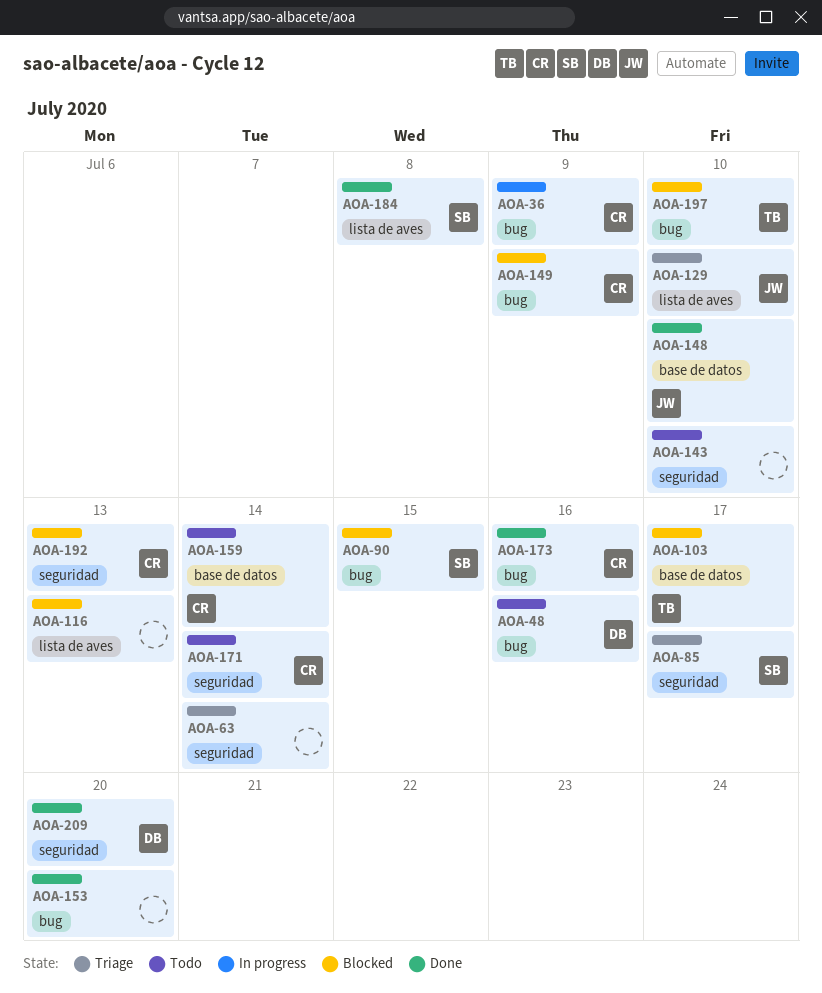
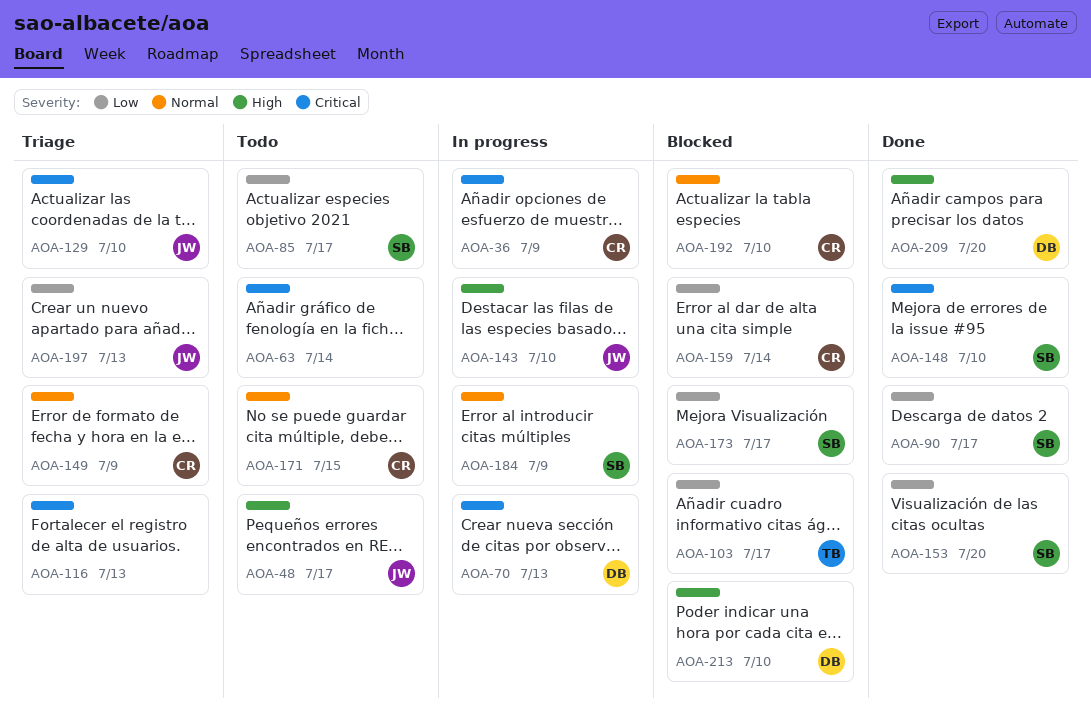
AOA-48, owner: DB -> JW
AOA-48, due: Jul 16 -> Jul 17
AOA-63, status: Triage -> Todo
AOA-70: none -> present
AOA-85, status: Triage -> Todo
AOA-90, status: Blocked -> Done
AOA-90, due: Jul 15 -> Jul 17
AOA-116, status: Blocked -> Triage
AOA-143, status: Todo -> In progress
AOA-143, owner: none -> JW
AOA-148, owner: JW -> SB
AOA-149, status: Blocked -> Triage
AOA-153, owner: none -> SB
AOA-159, status: Todo -> Blocked
AOA-171, due: Jul 14 -> Jul 15
AOA-173, status: Done -> Blocked
AOA-173, owner: CR -> SB
AOA-173, due: Jul 16 -> Jul 17
AOA-184, status: Done -> In progress
AOA-184, due: Jul 8 -> Jul 9
AOA-192, due: Jul 13 -> Jul 10
AOA-197, status: Blocked -> Triage
AOA-197, owner: TB -> JW
AOA-197, due: Jul 10 -> Jul 13
AOA-213: none -> present

